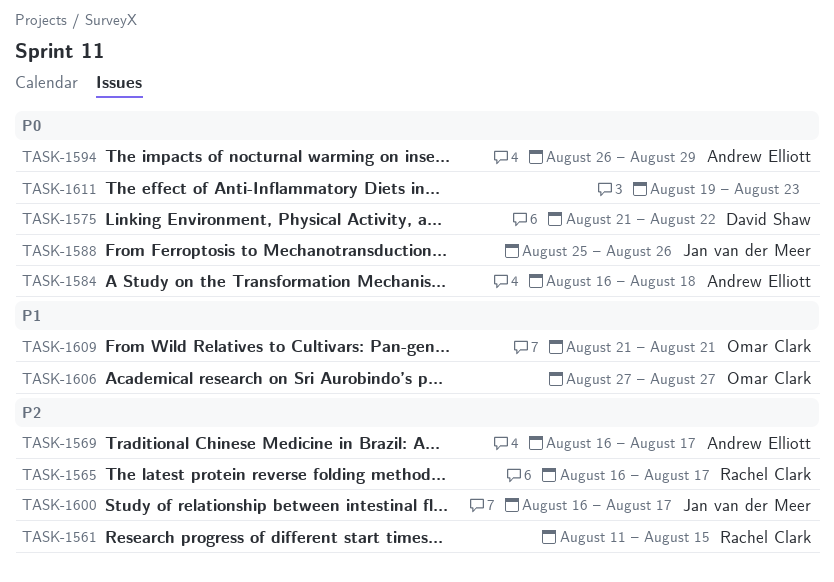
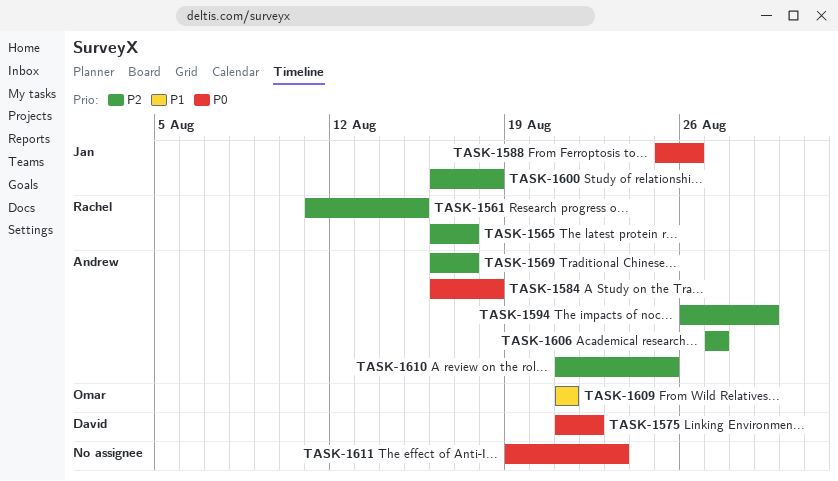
TASK-1594, priority: P0 -> P2
TASK-1600, due: Aug 17 -> Aug 18
TASK-1606, owner: Omar Clark -> Andrew Elliott
TASK-1606, priority: P1 -> P2
TASK-1610: none -> present

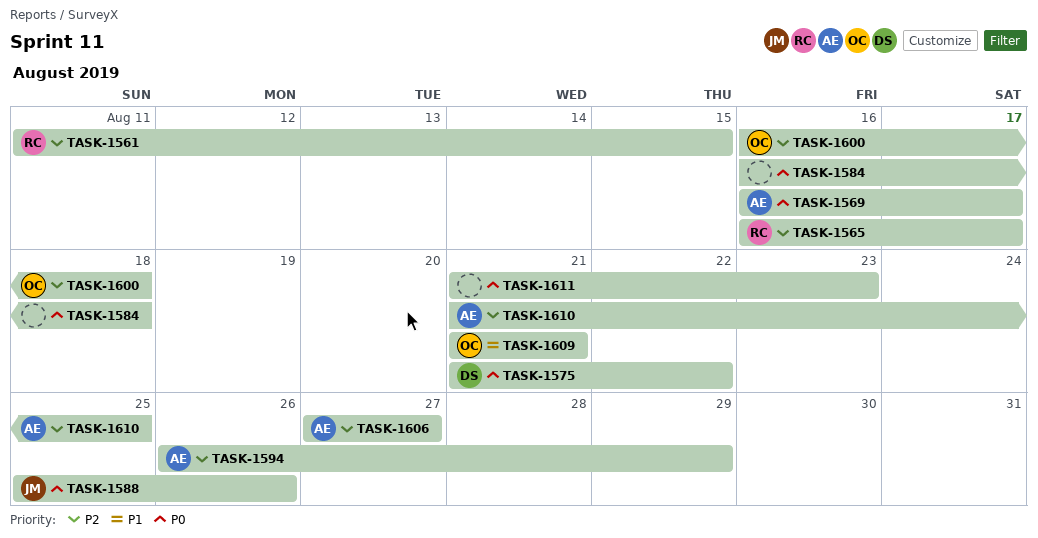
TASK-1569, priority: P2 -> P0
TASK-1584, owner: Andrew -> none
TASK-1600, owner: Jan -> Omar
TASK-1611, start: Aug 19 -> Aug 21

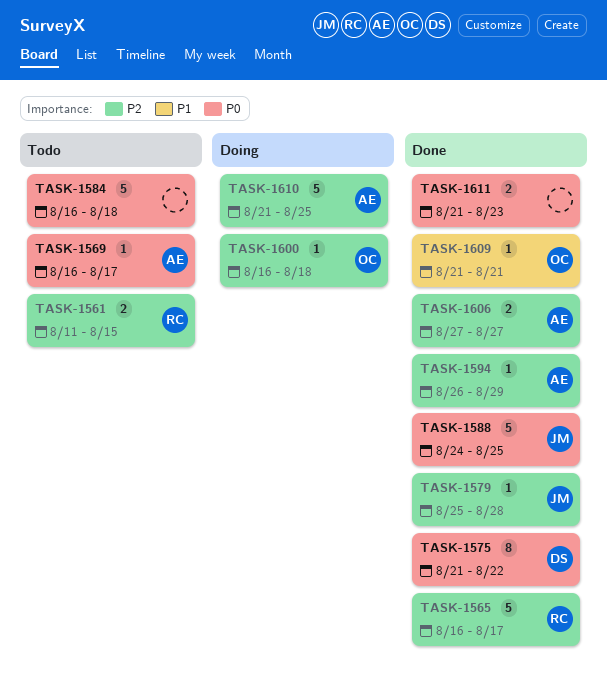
TASK-1579: none -> present
TASK-1588, start: Aug 25 -> Aug 24
TASK-1588, due: Aug 26 -> Aug 25

